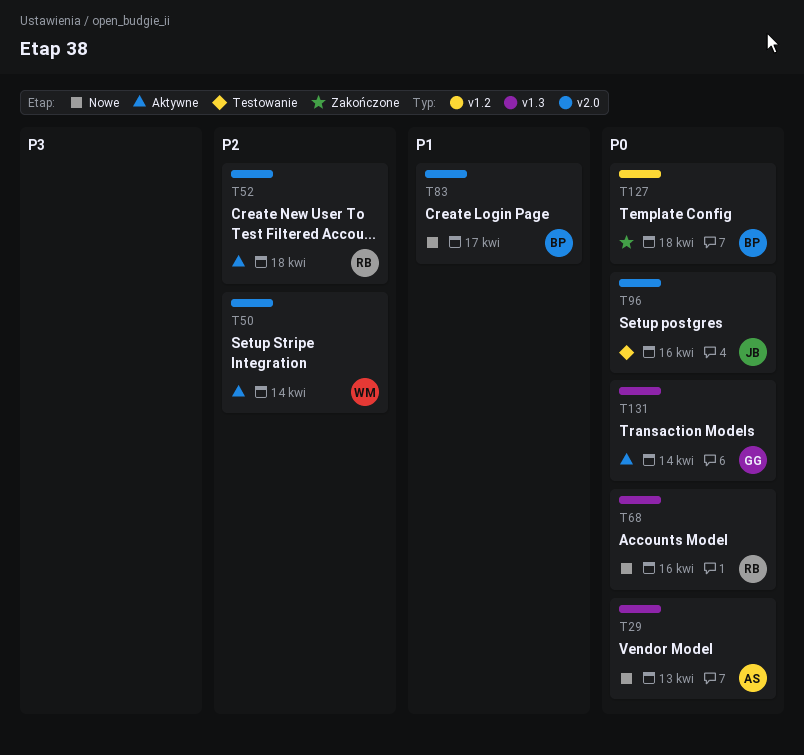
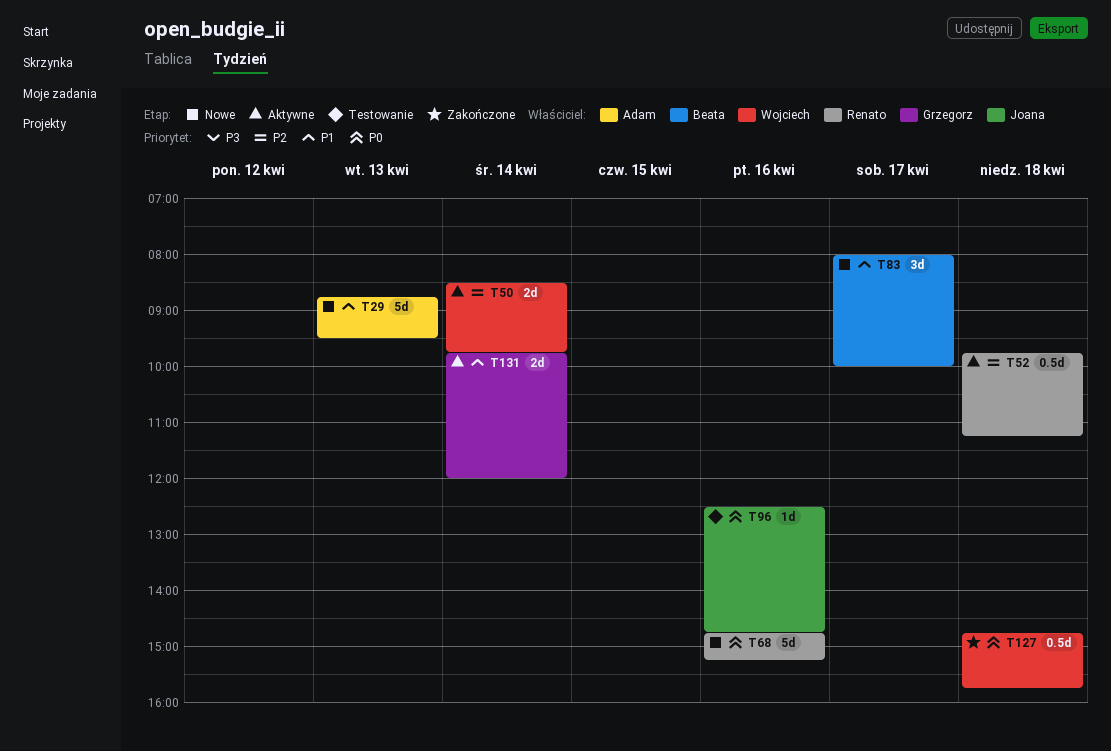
T29, priority: P0 -> P1
T127, owner: Beata -> Wojciech
T131, priority: P0 -> P1

